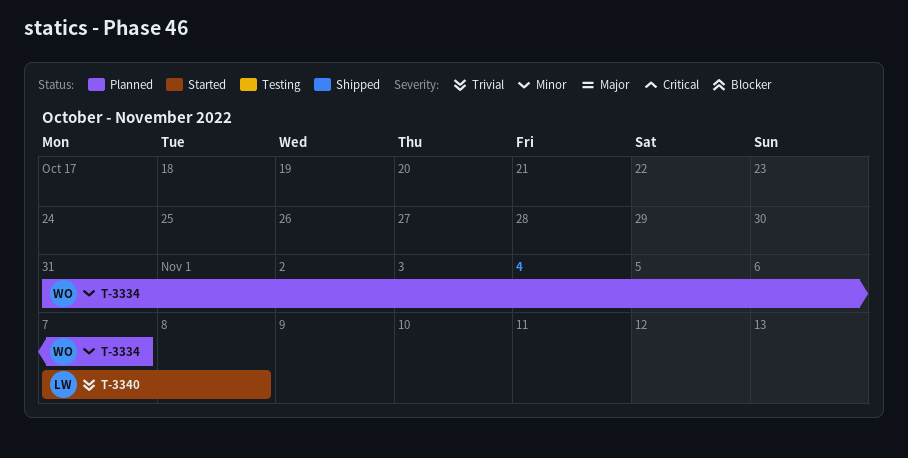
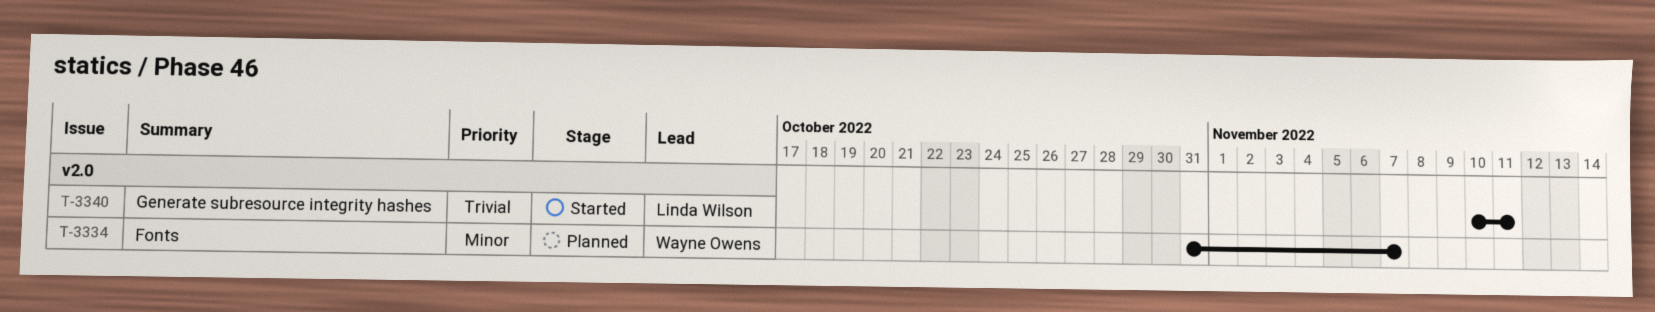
T-3340, start: Nov 7 -> Nov 10
T-3340, due: Nov 8 -> Nov 11

